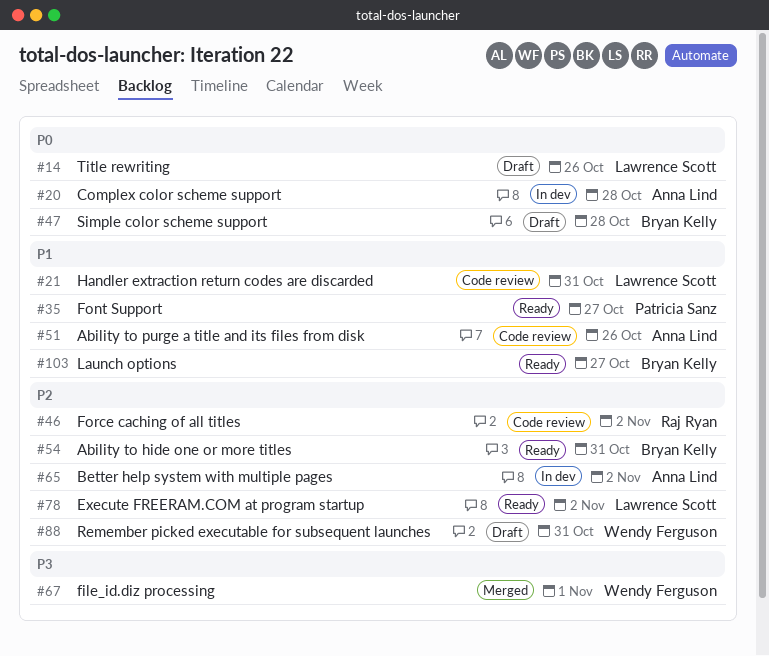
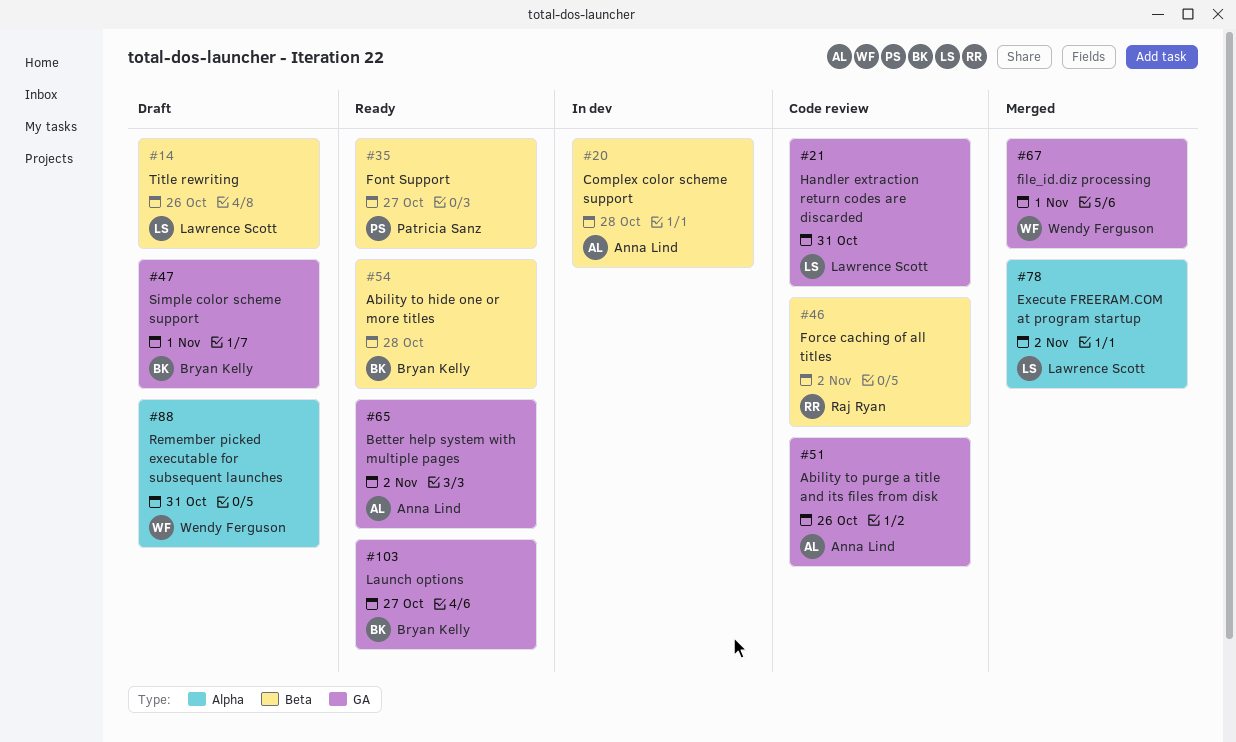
#47, due: Oct 28 -> Nov 1
#54, due: Oct 31 -> Oct 28
#65, status: In dev -> Ready
#78, status: Ready -> Merged

